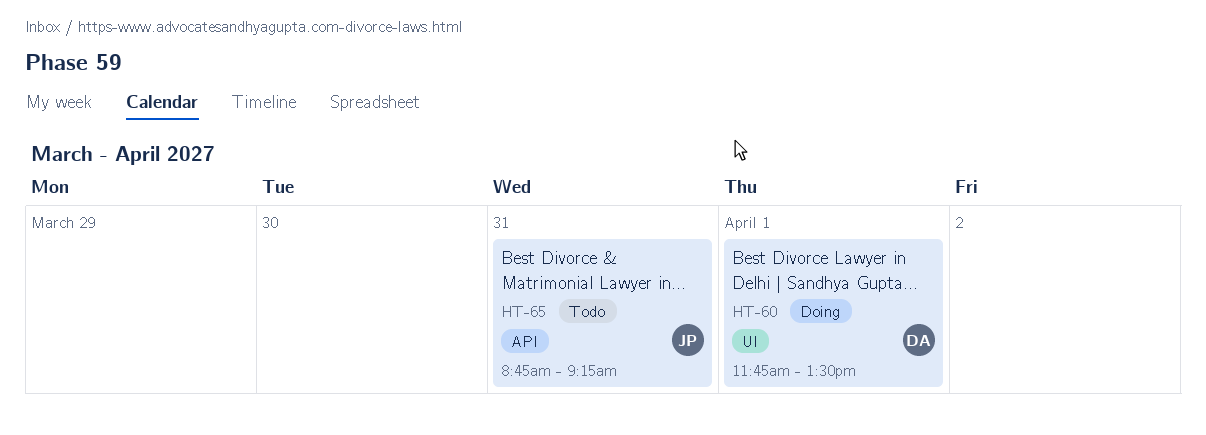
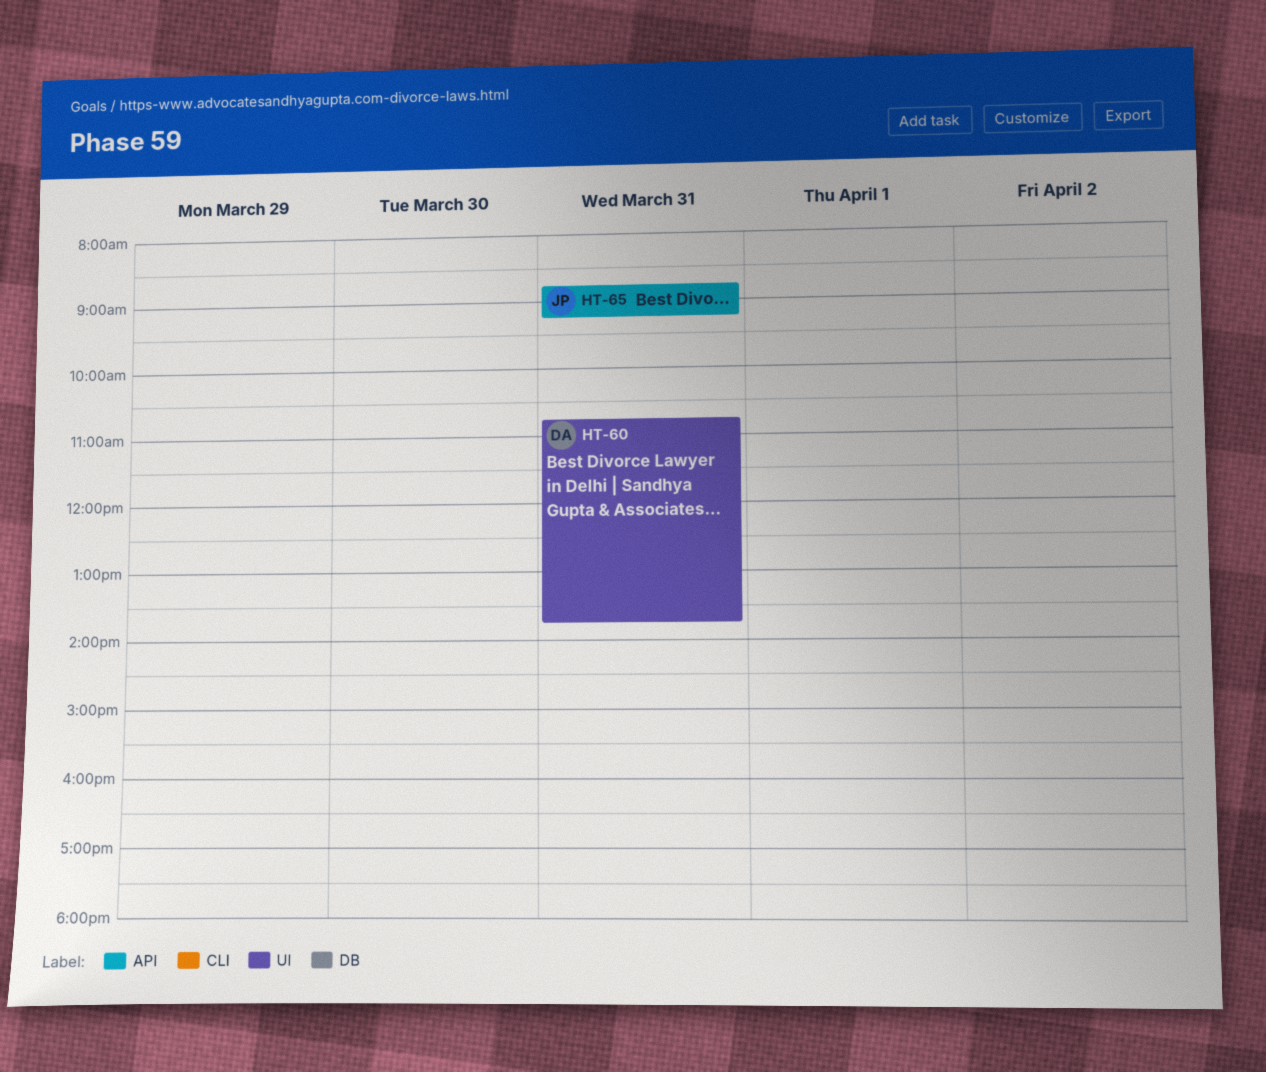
HT-60, day: Apr 1 -> Mar 31
HT-60, begins: 11:45 -> 10:45
HT-60, ends: 13:30 -> 13:45

